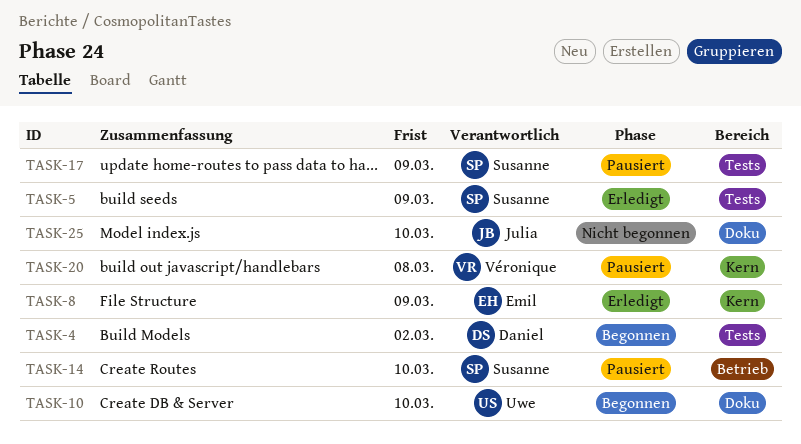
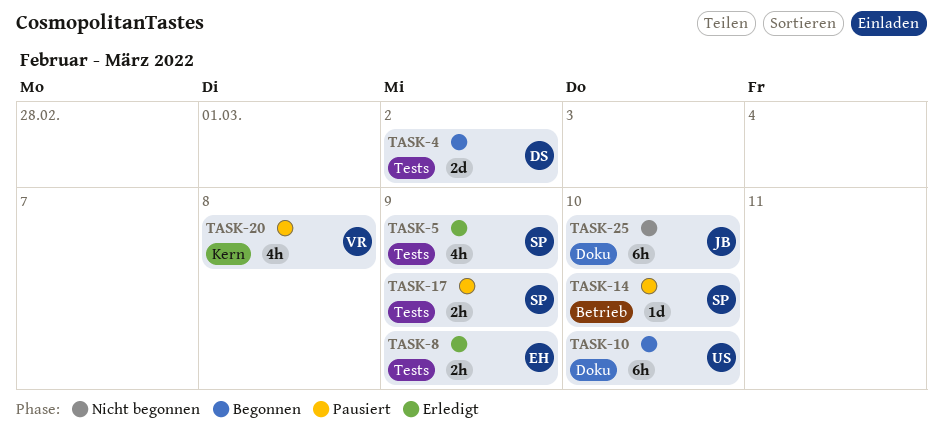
TASK-8, label: Kern -> Tests

